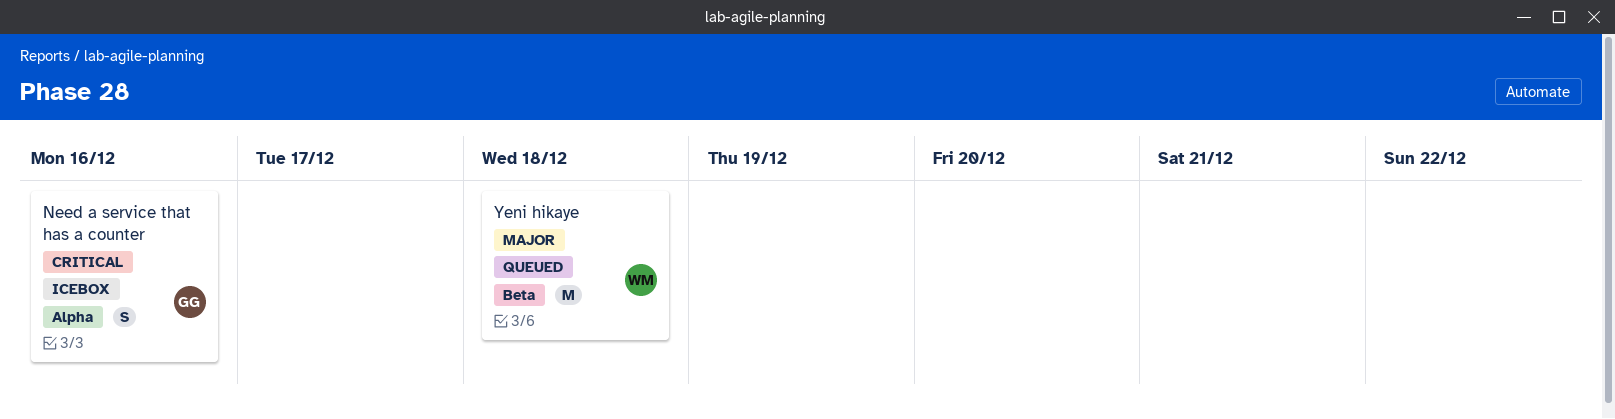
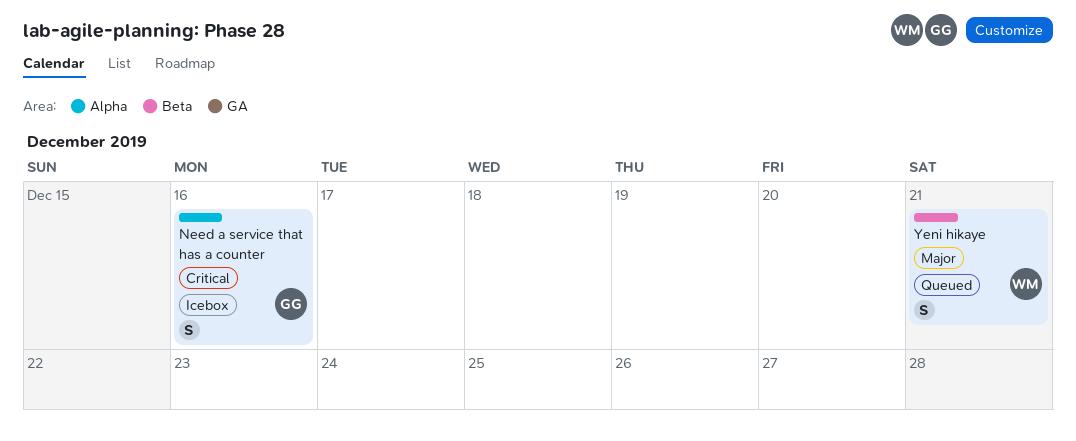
Yeni hikaye, estimate: M -> S
Yeni hikaye, due: Dec 18 -> Dec 21

